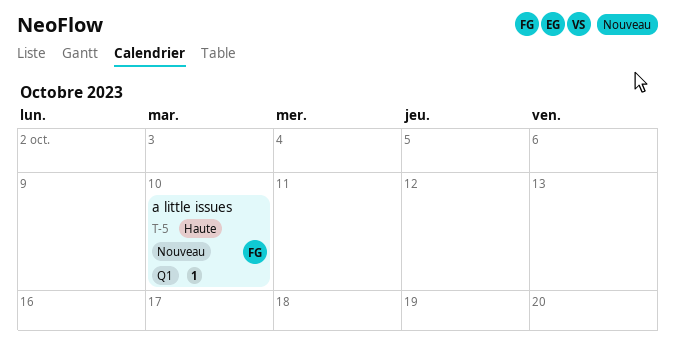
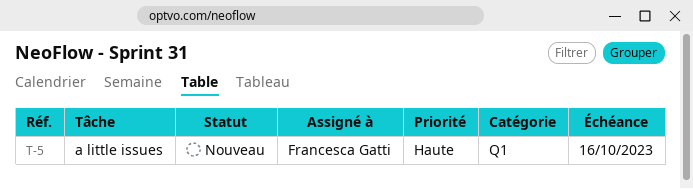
T-5, due: Oct 10 -> Oct 16

